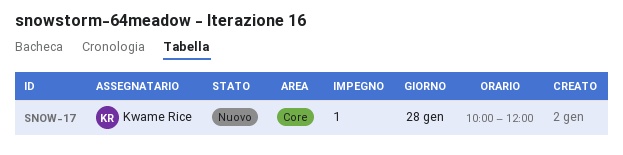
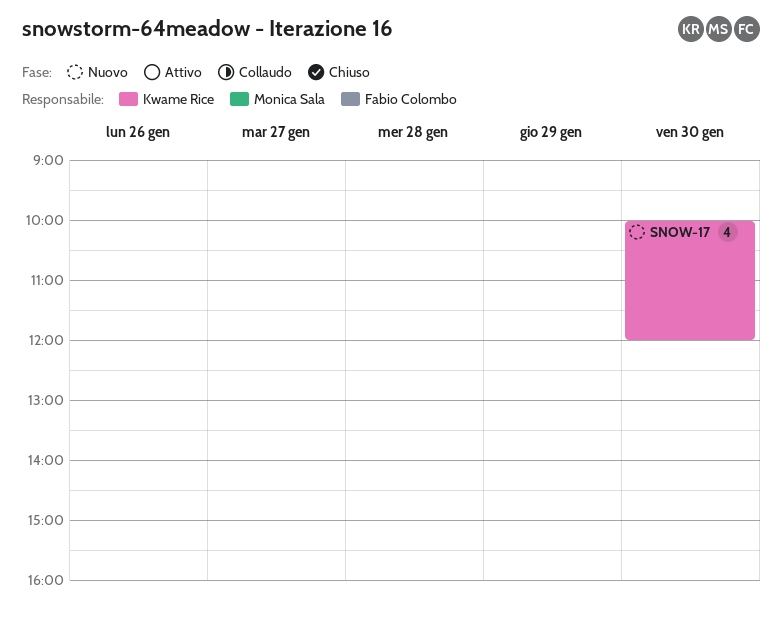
SNOW-17, estimate: 1 -> 4
SNOW-17, day: Jan 28 -> Jan 30

